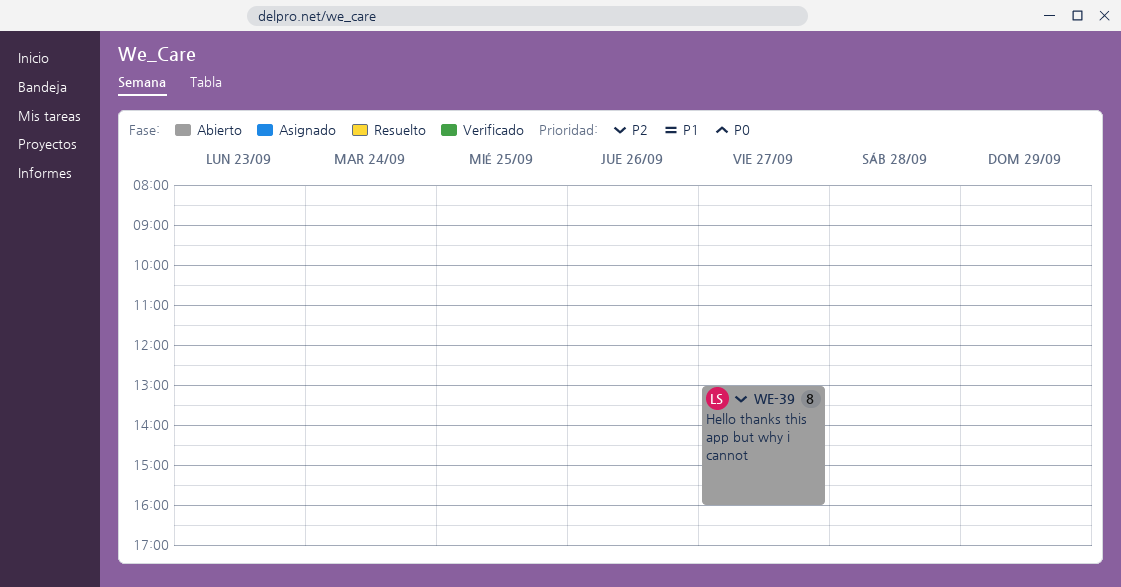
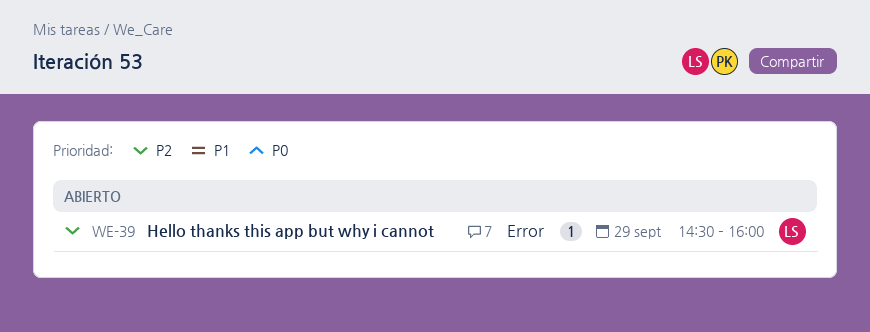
WE-39, estimate: 8 -> 1
WE-39, day: Sep 27 -> Sep 29
WE-39, begins: 13:00 -> 14:30

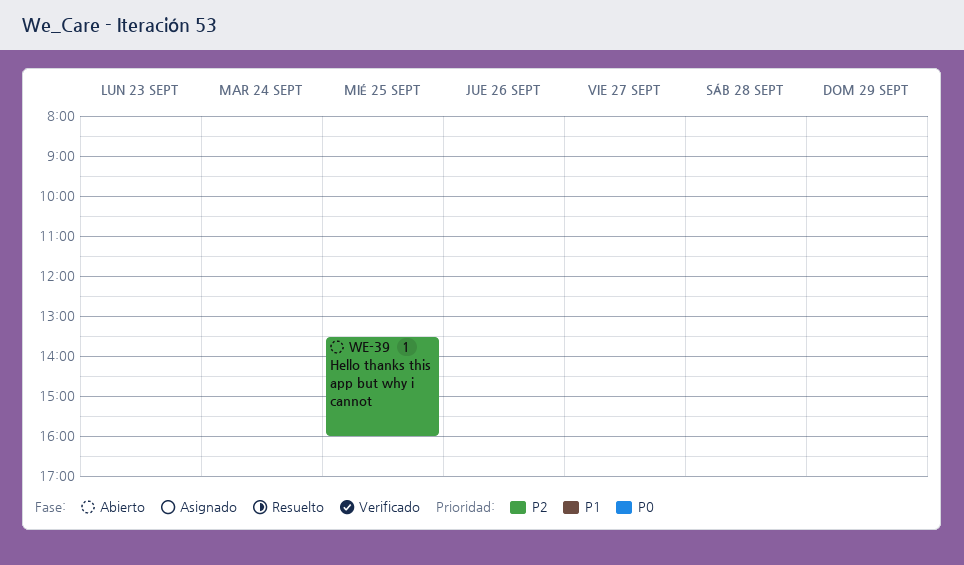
WE-39, day: Sep 29 -> Sep 25
WE-39, begins: 14:30 -> 13:30

